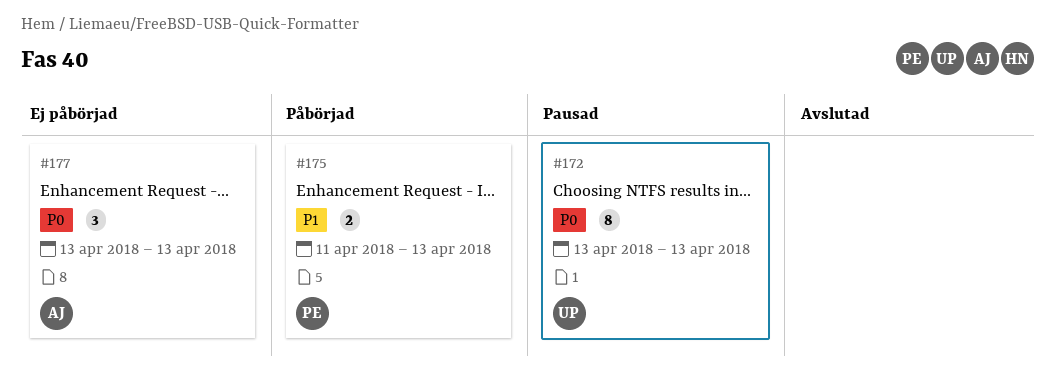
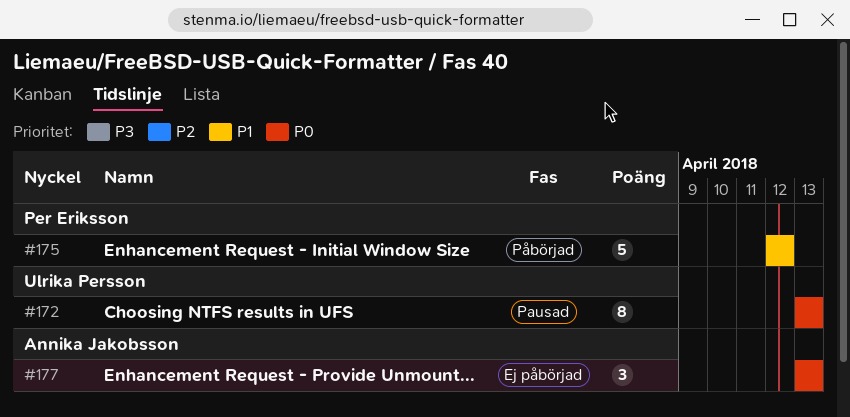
#175, estimate: 2 -> 5
#175, start: Apr 11 -> Apr 12
#175, due: Apr 13 -> Apr 12

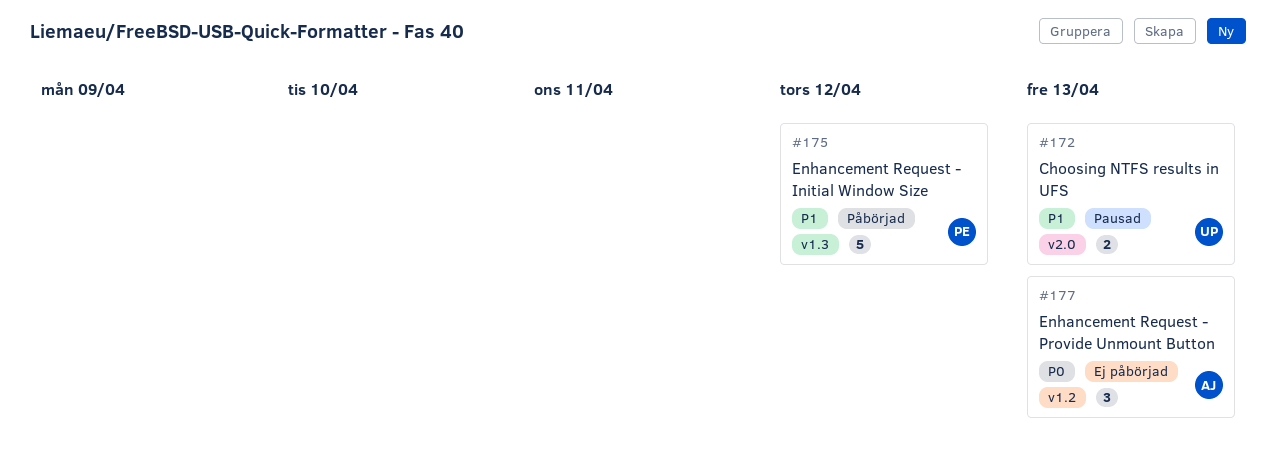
#172, priority: P0 -> P1
#172, estimate: 8 -> 2

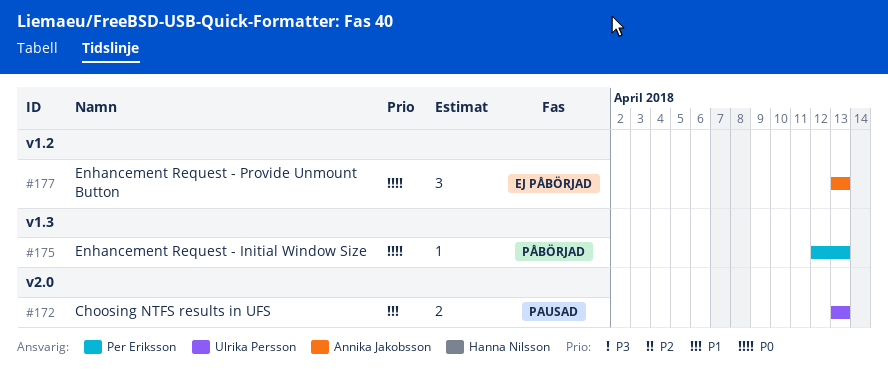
#175, priority: P1 -> P0
#175, estimate: 5 -> 1
#175, due: Apr 12 -> Apr 13

